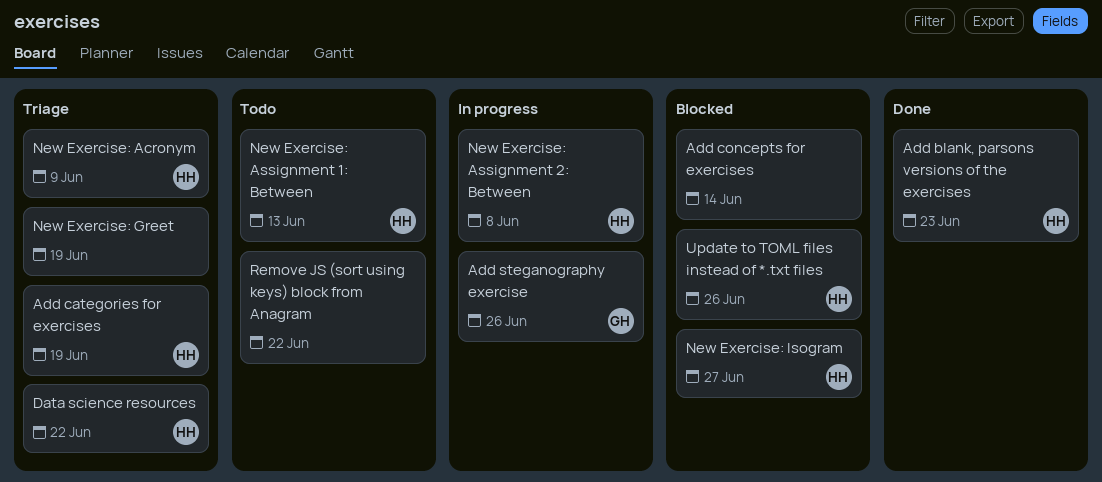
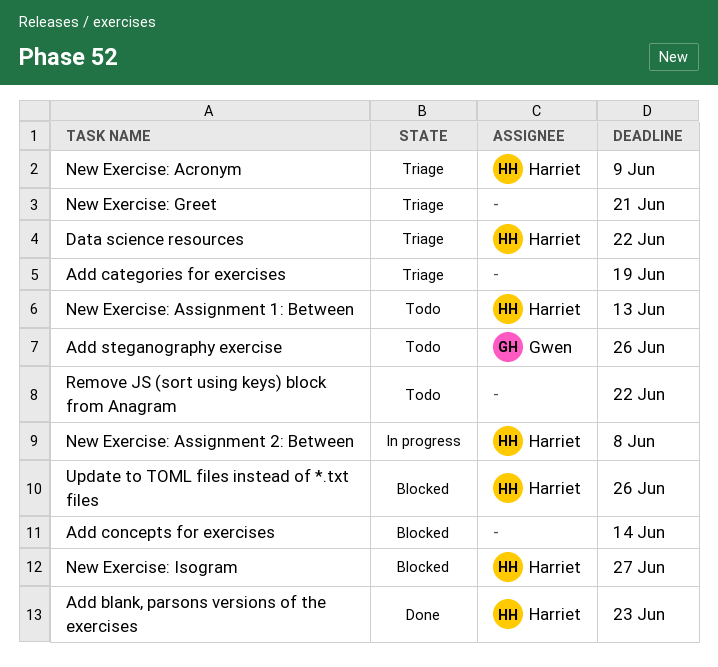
Add categories for exercises, owner: Harriet -> none
Add steganography exercise, status: In progress -> Todo
New Exercise: Greet, due: Jun 19 -> Jun 21

